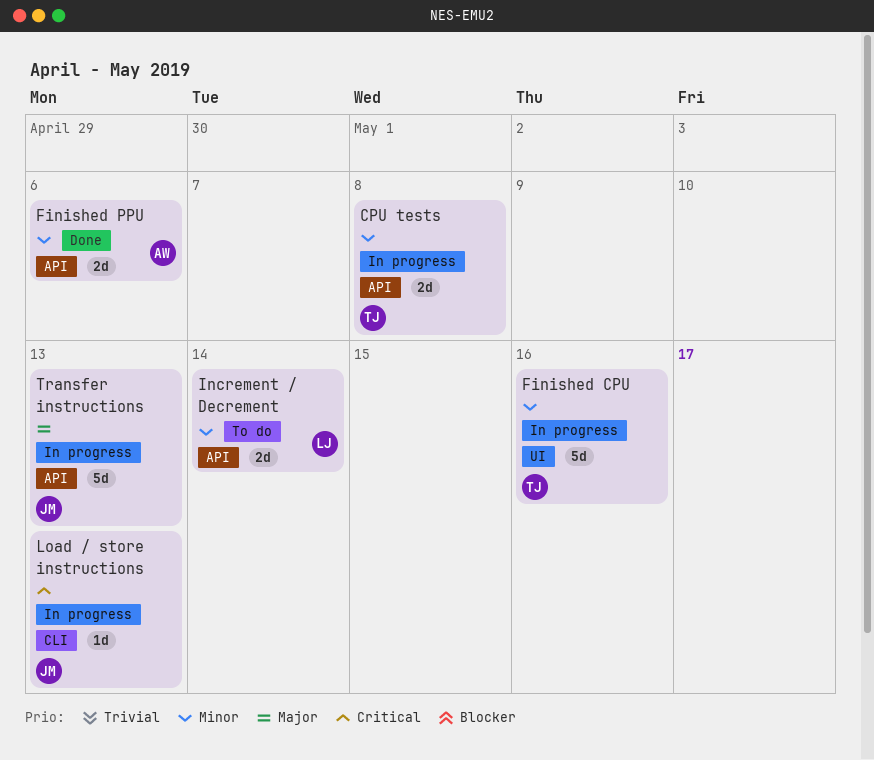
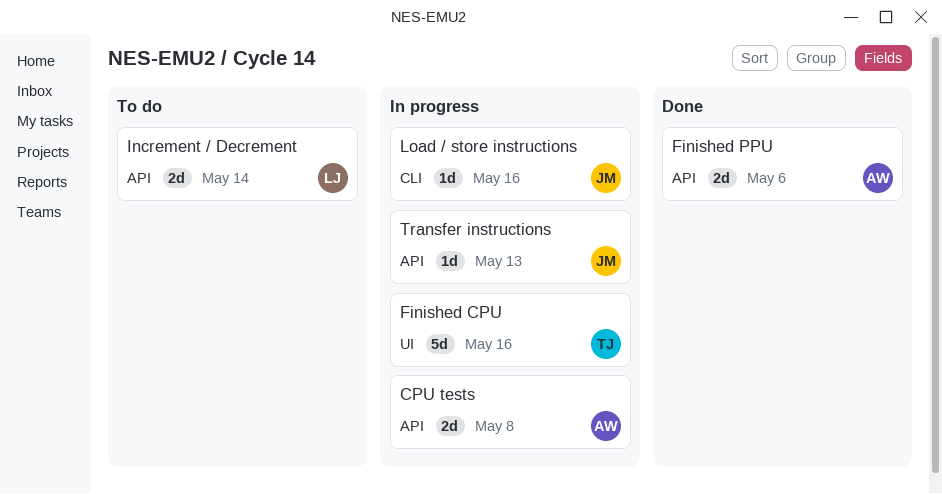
CPU tests, owner: TJ -> AW
Load / store instructions, due: May 13 -> May 16
Transfer instructions, estimate: 5d -> 1d

